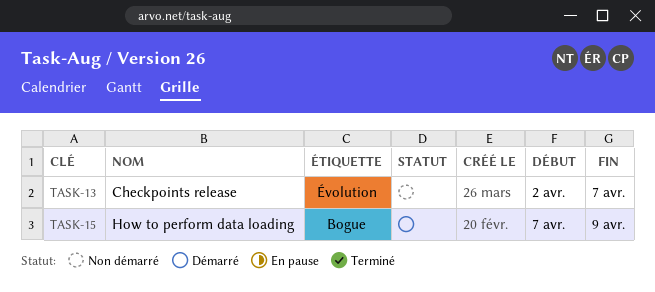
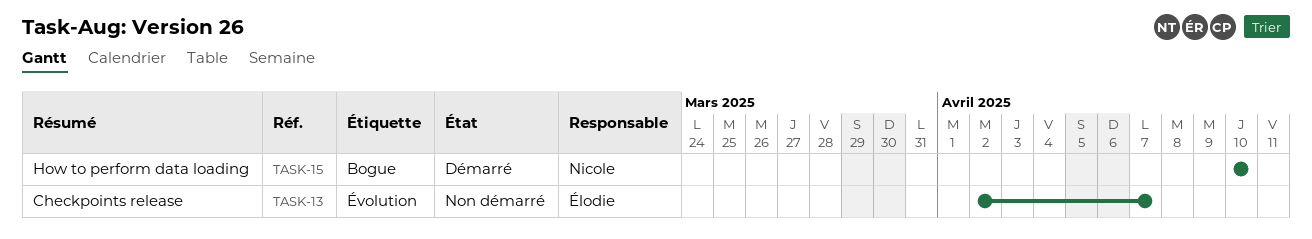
TASK-15, start: Apr 7 -> Apr 10
TASK-15, due: Apr 9 -> Apr 10

